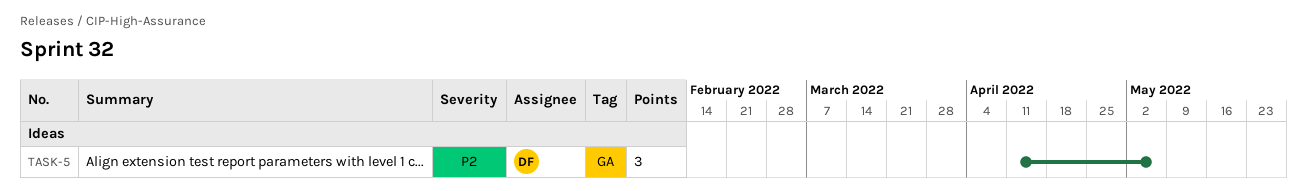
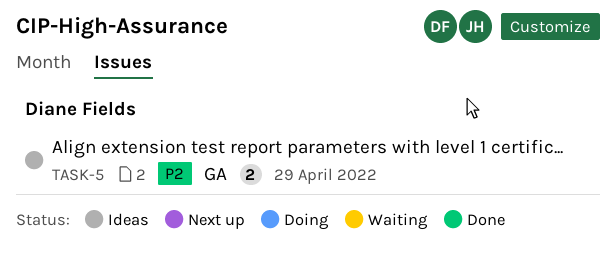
TASK-5, estimate: 3 -> 2
TASK-5, due: May 6 -> Apr 29

